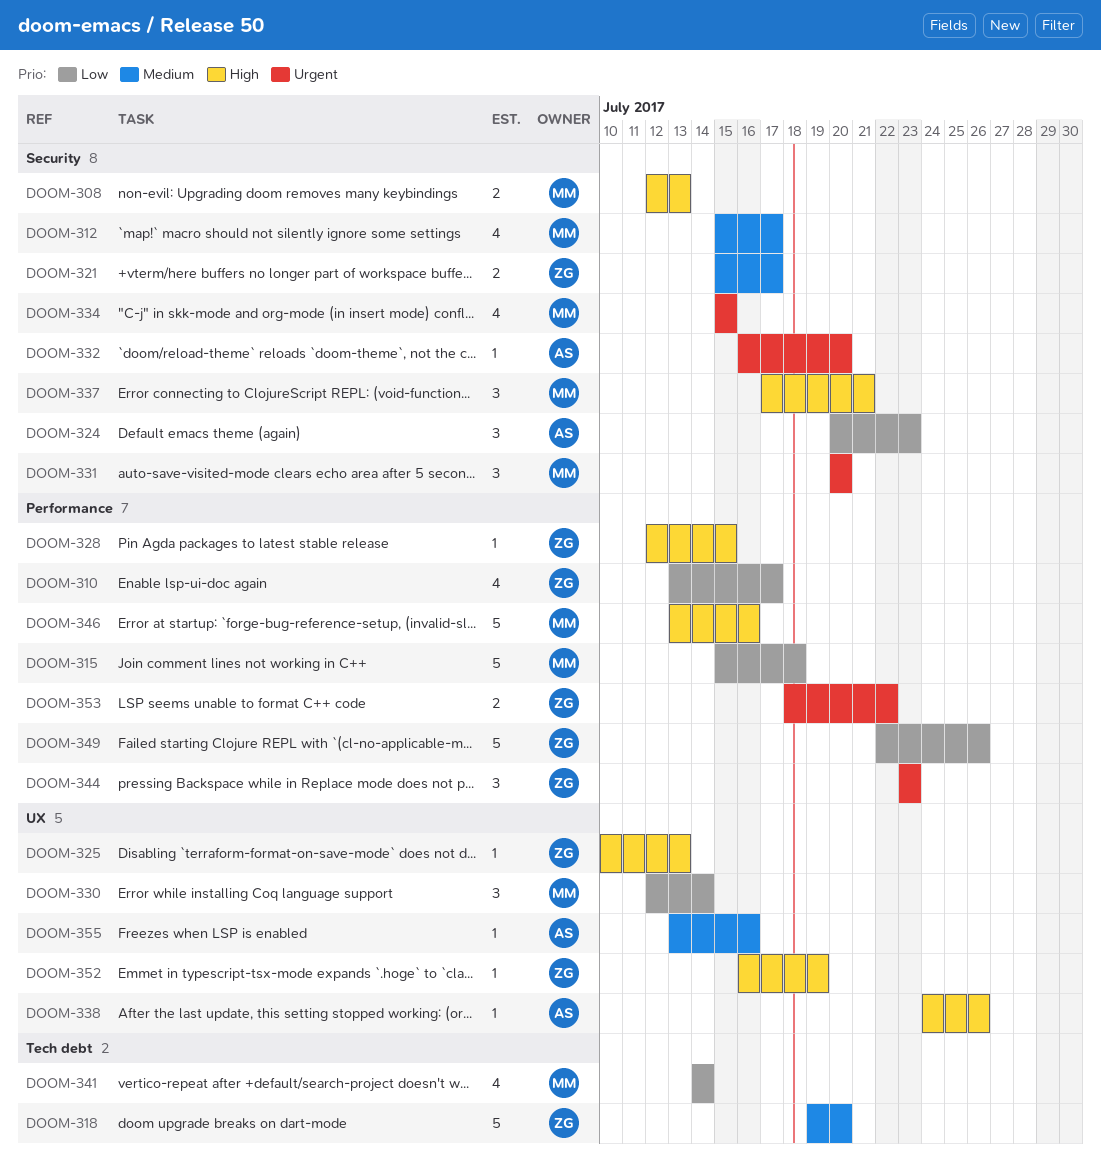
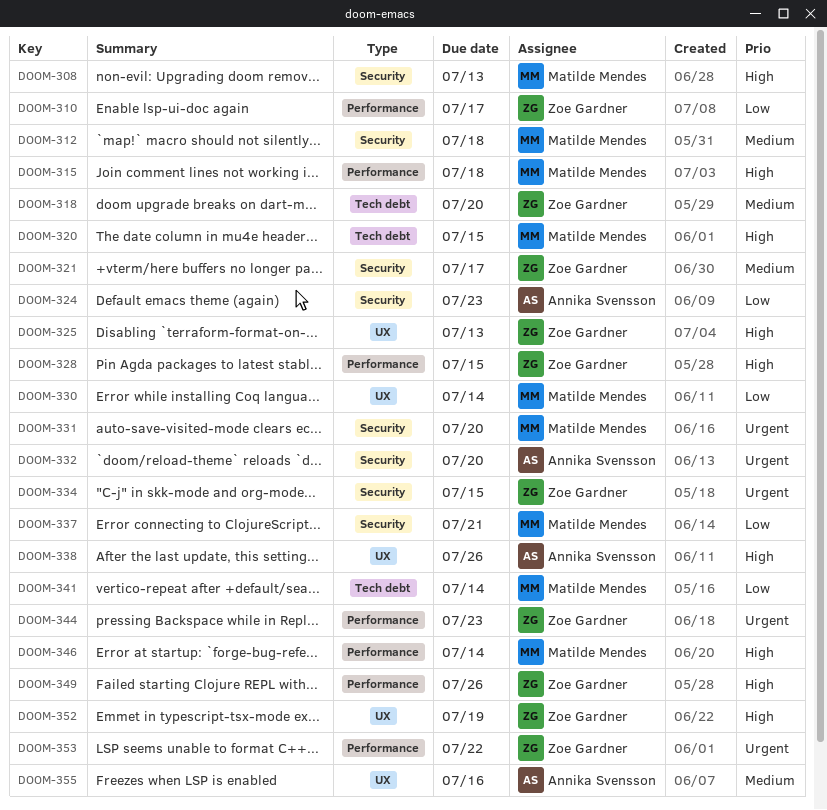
DOOM-312, due: Jul 17 -> Jul 18
DOOM-315, priority: Low -> High
DOOM-320: none -> present
DOOM-334, owner: Matilde Mendes -> Zoe Gardner
DOOM-337, priority: High -> Low
DOOM-346, due: Jul 16 -> Jul 14
DOOM-349, priority: Low -> High

